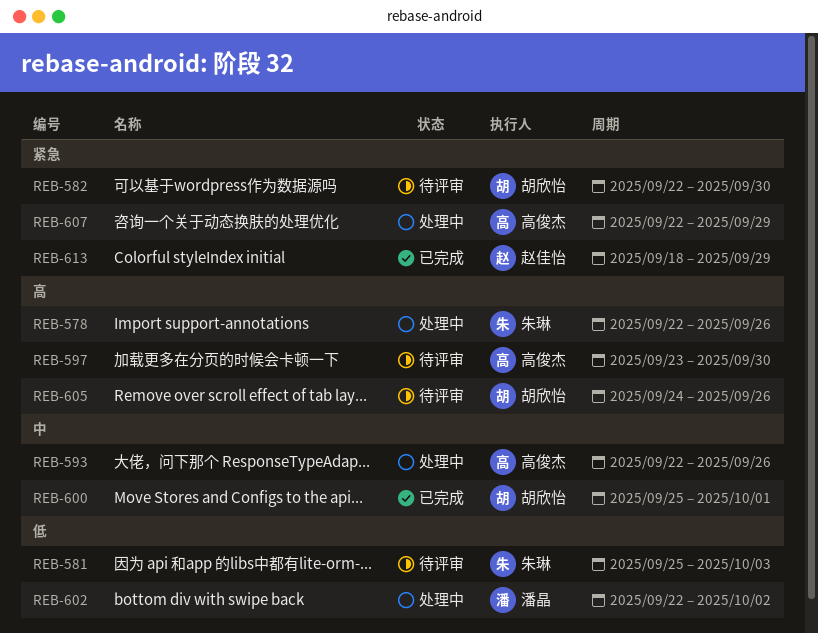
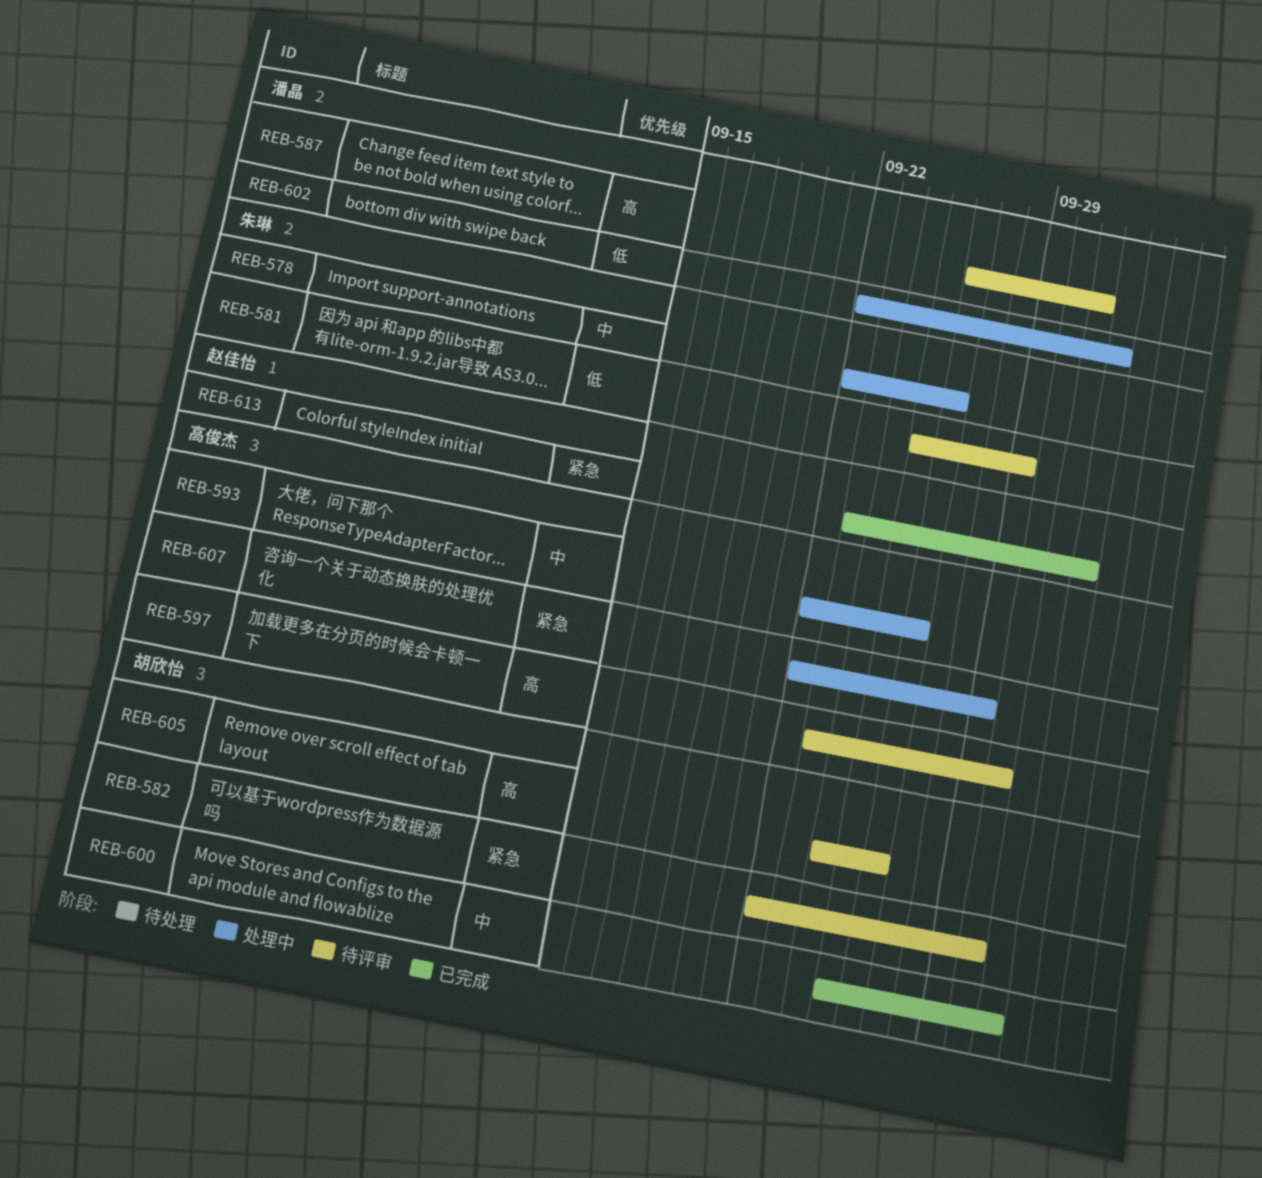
REB-578, priority: 高 -> 中
REB-581, due: Oct 3 -> Sep 29
REB-587: none -> present
REB-613, start: Sep 18 -> Sep 23
REB-613, due: Sep 29 -> Oct 2

